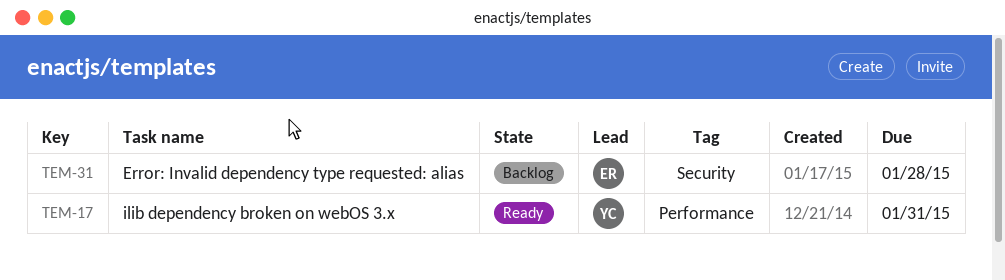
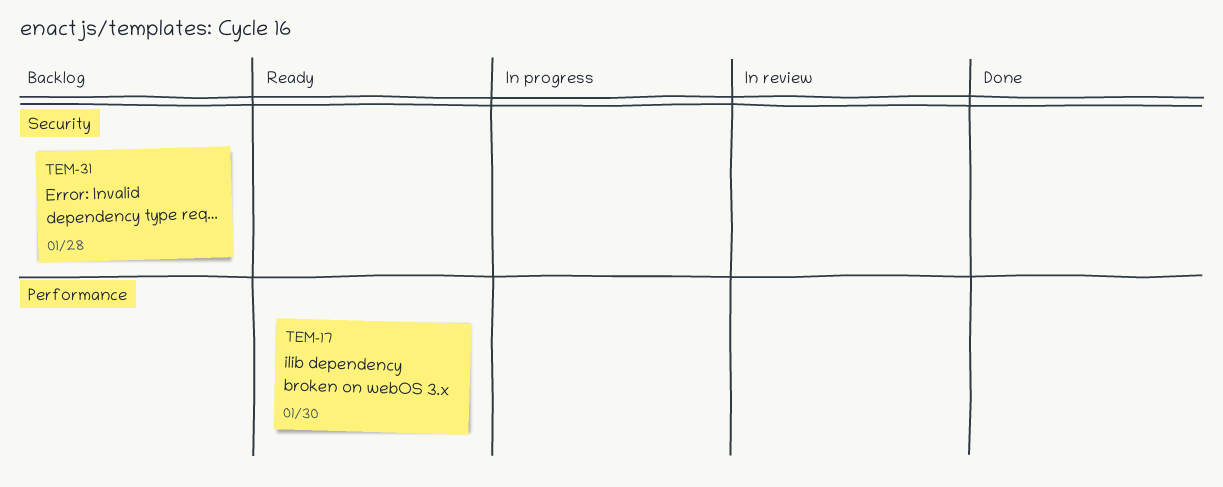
TEM-17, due: Jan 31 -> Jan 30

